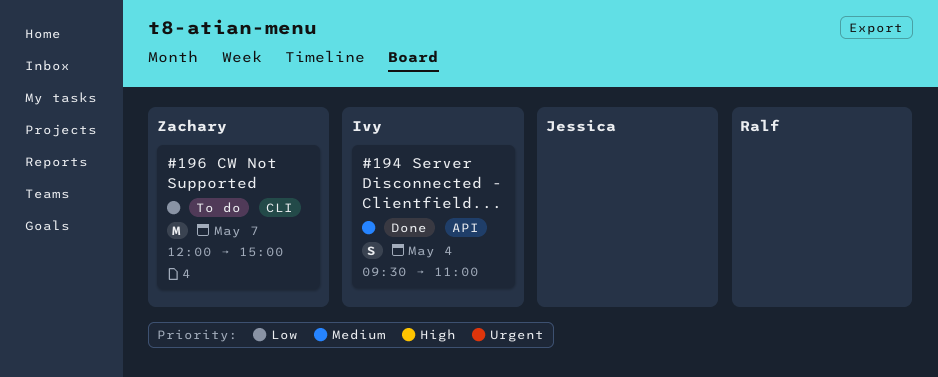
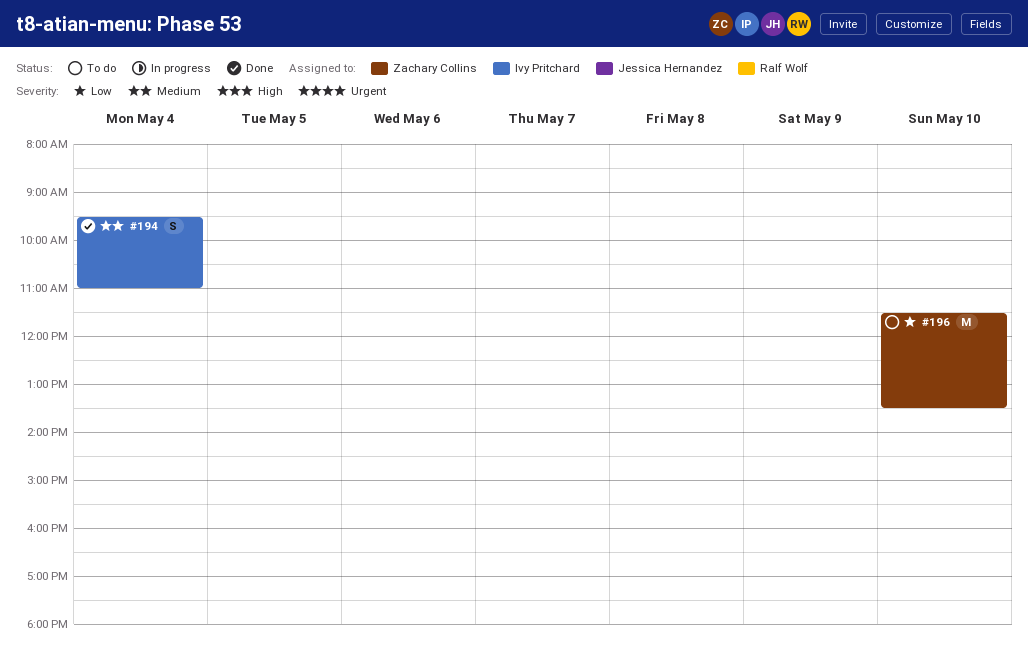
#196, day: May 7 -> May 10
#196, begins: 12:00 -> 11:30
#196, ends: 15:00 -> 13:30

